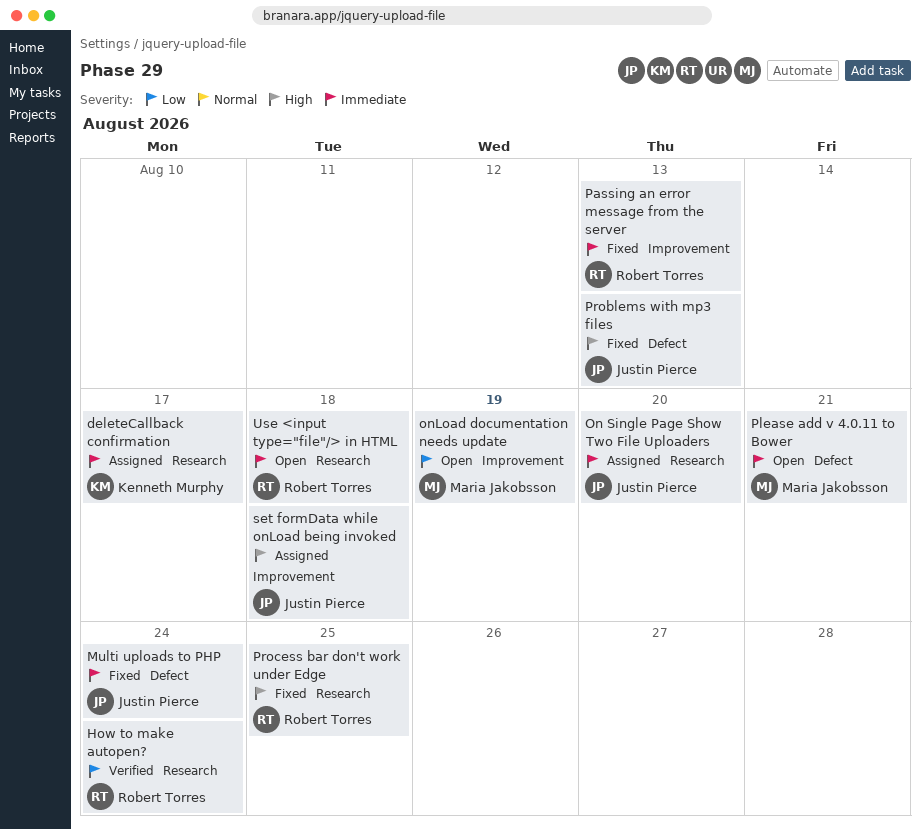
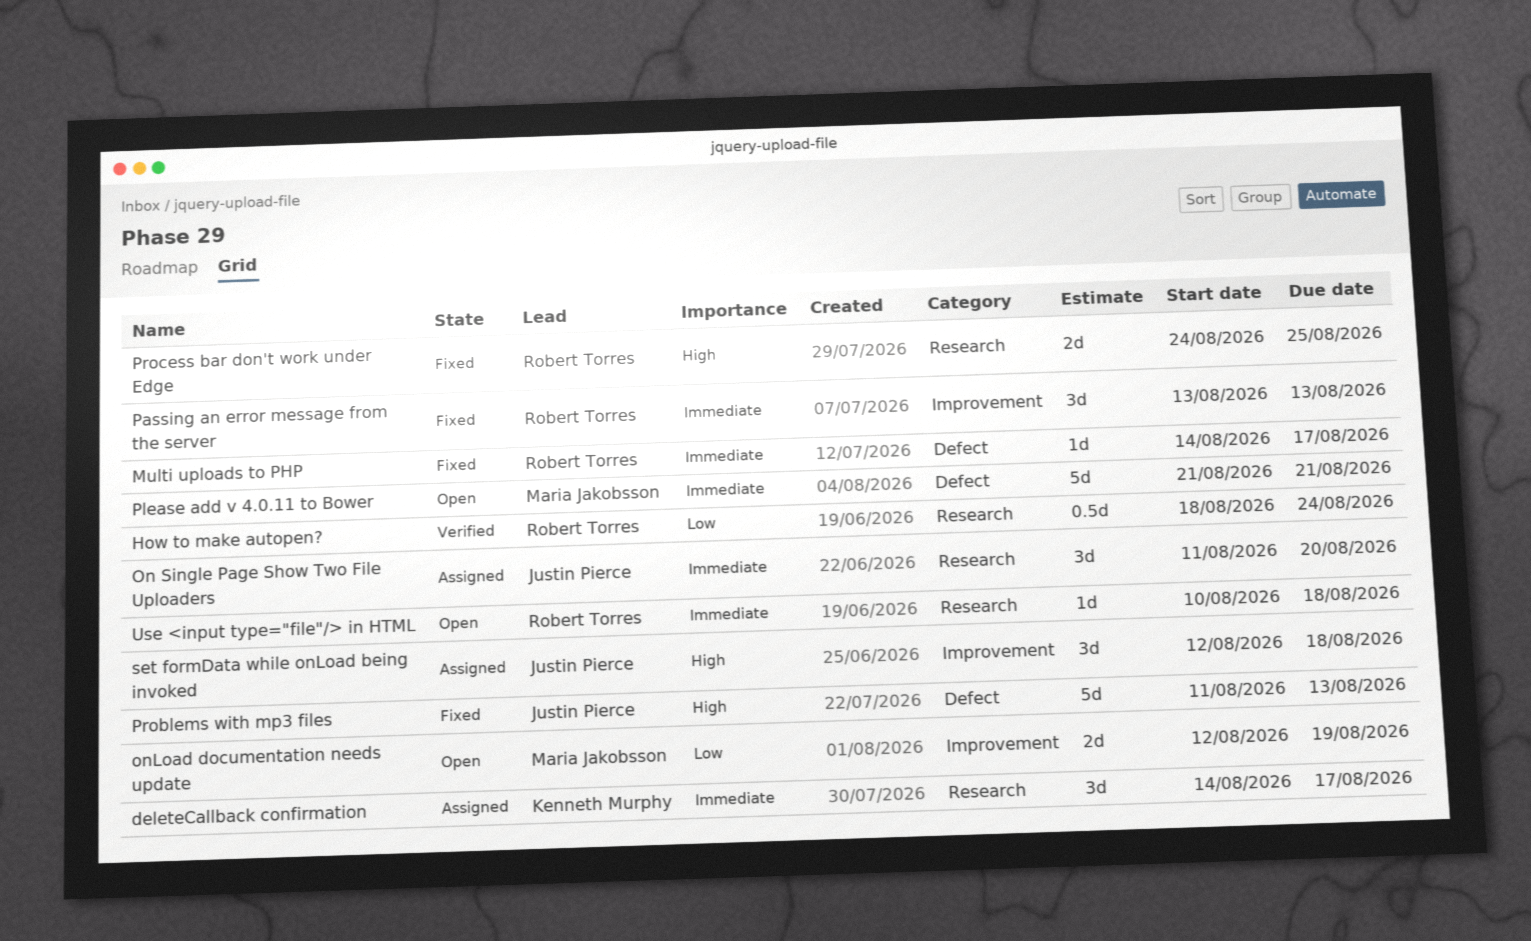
Multi uploads to PHP, owner: Justin Pierce -> Robert Torres
Multi uploads to PHP, due: Aug 24 -> Aug 17

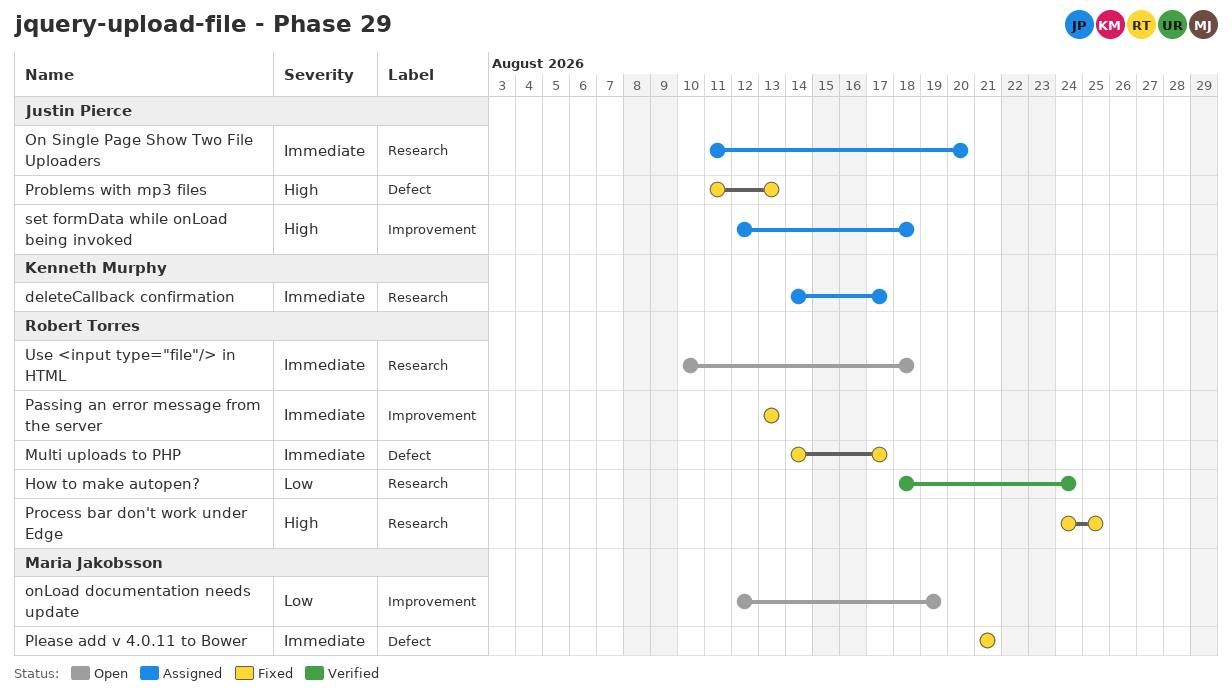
Please add v 4.0.11 to Bower, status: Open -> Fixed

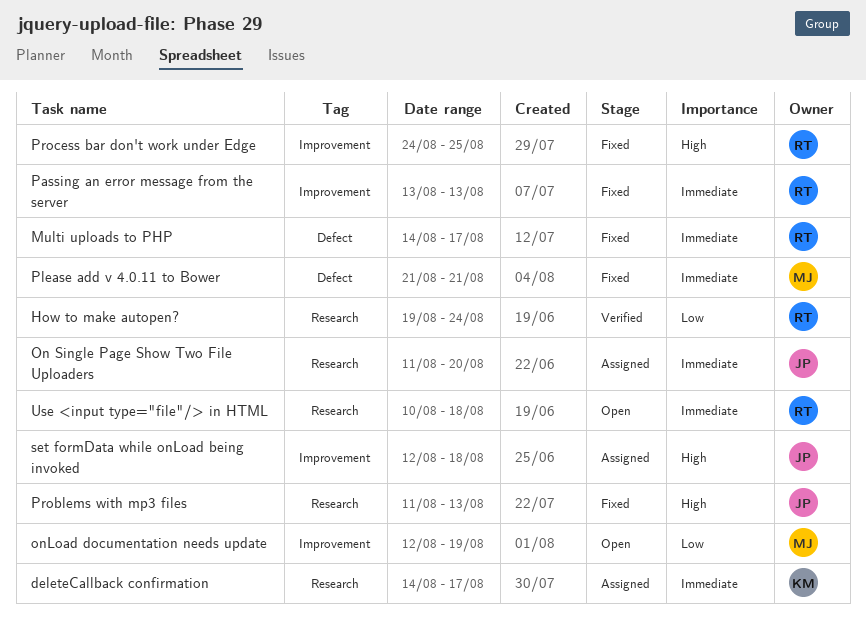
How to make autopen?, start: Aug 18 -> Aug 19
Problems with mp3 files, label: Defect -> Research
Process bar don't work under Edge, label: Research -> Improvement

